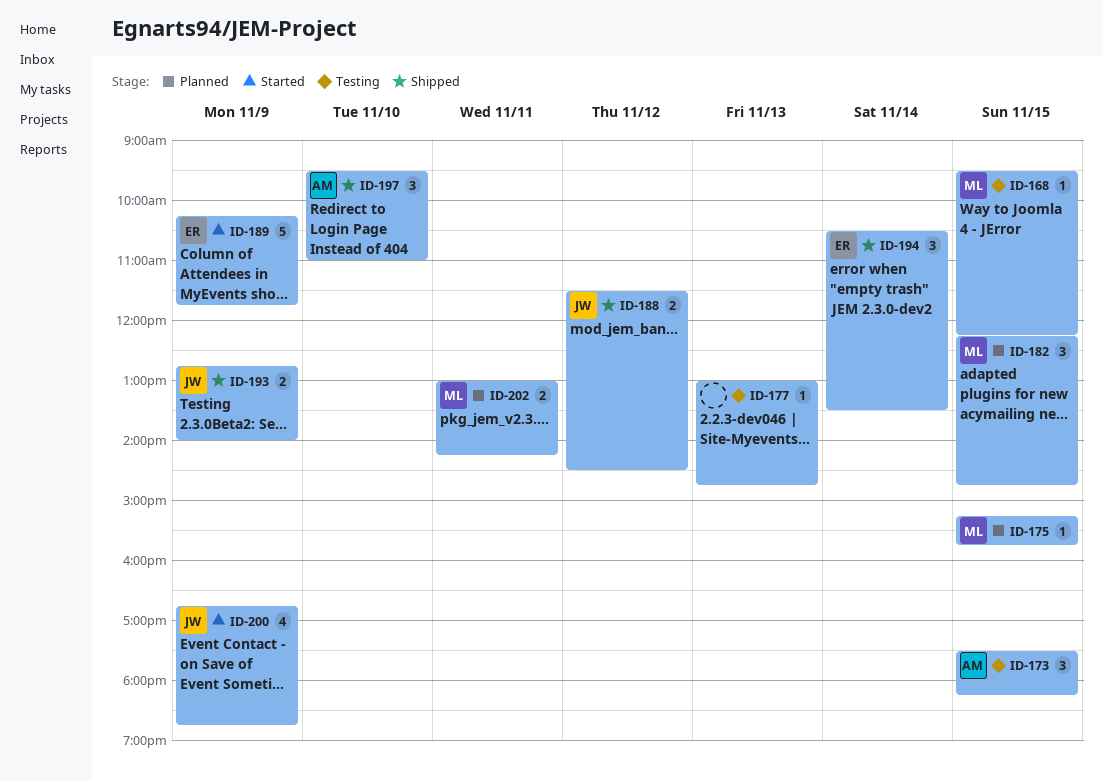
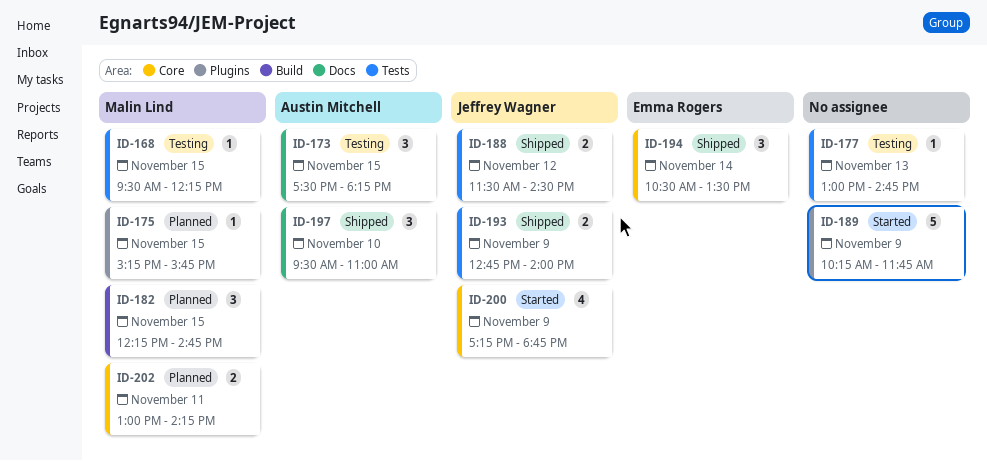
ID-189, owner: Emma Rogers -> none
ID-200, begins: 16:45 -> 17:15

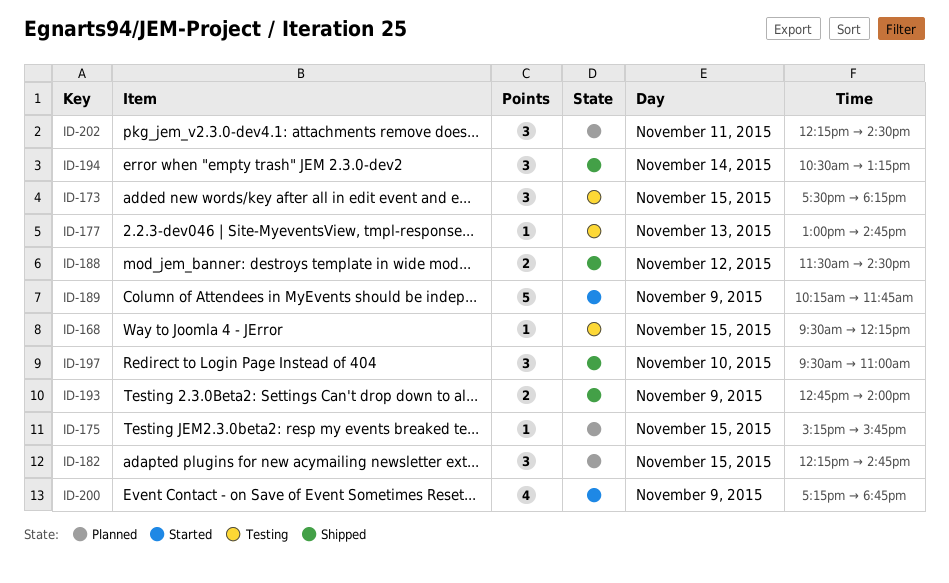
ID-194, ends: 13:30 -> 13:15
ID-202, estimate: 2 -> 3
ID-202, begins: 13:00 -> 12:15
ID-202, ends: 14:15 -> 14:30

